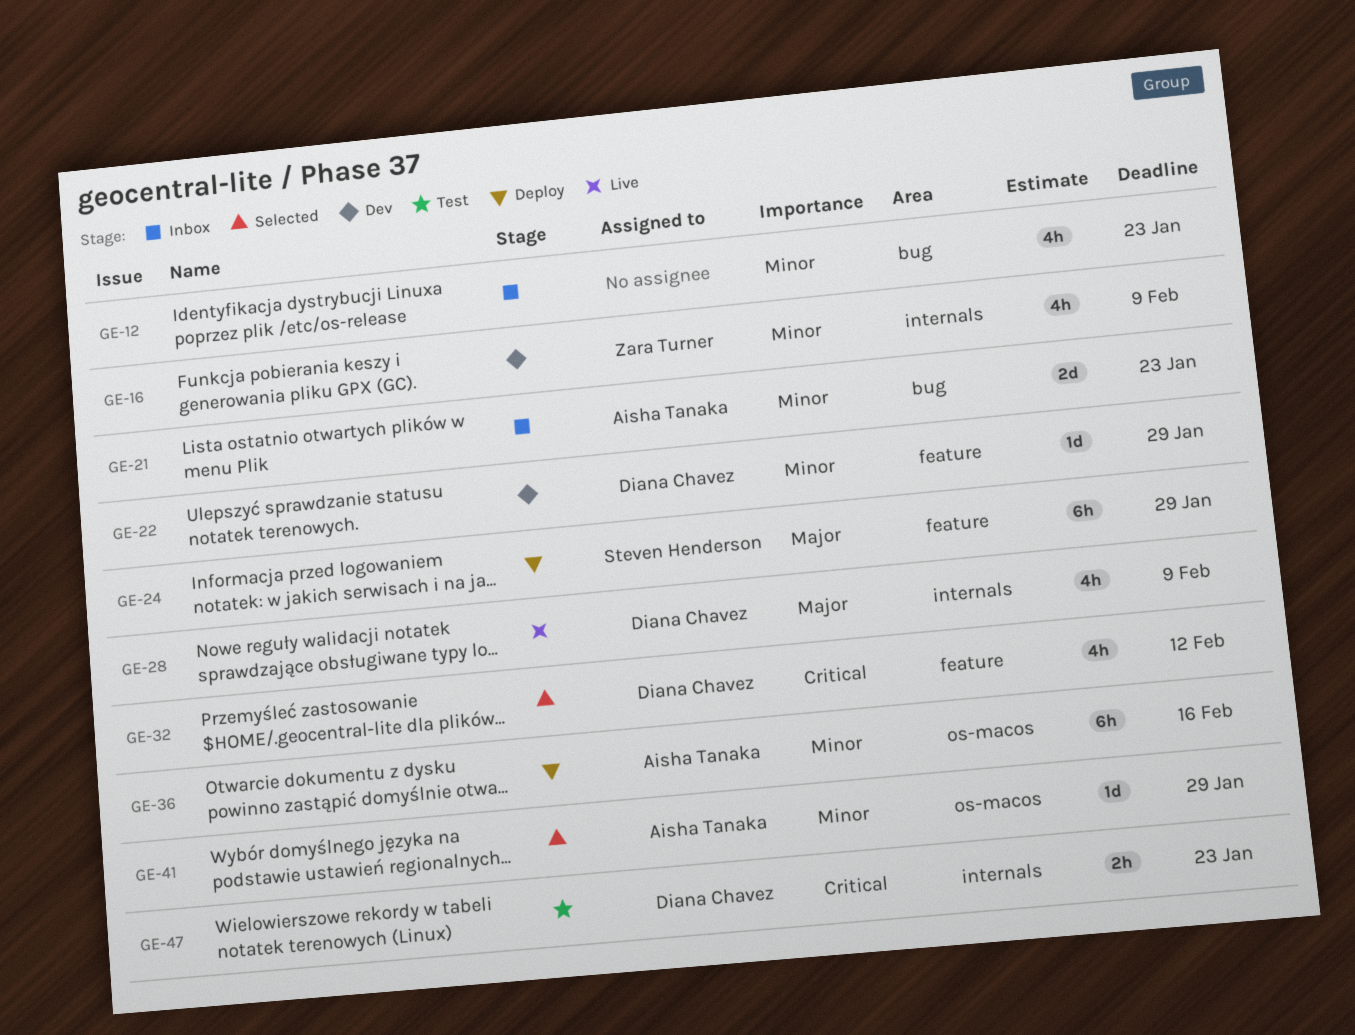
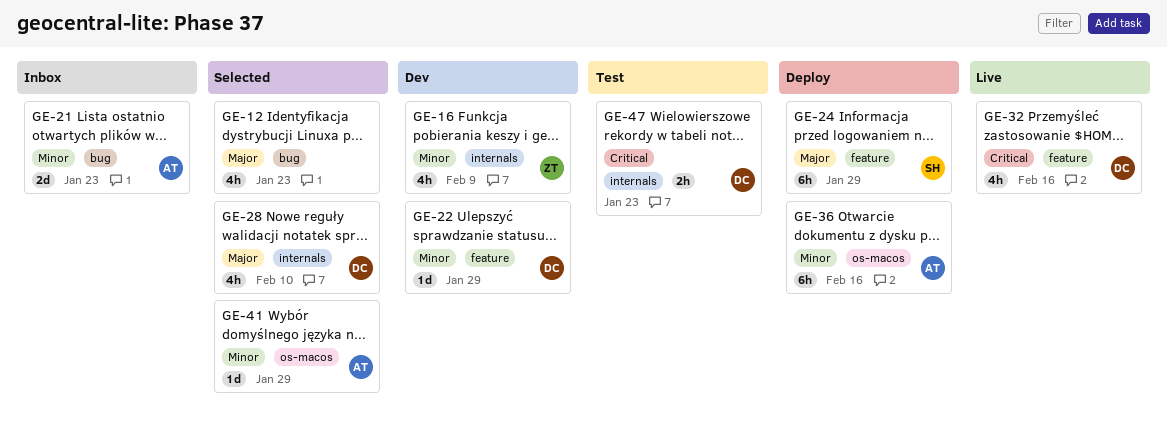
GE-12, status: Inbox -> Selected
GE-12, priority: Minor -> Major
GE-28, status: Live -> Selected
GE-28, due: Feb 9 -> Feb 10
GE-32, status: Selected -> Live
GE-32, due: Feb 12 -> Feb 16

